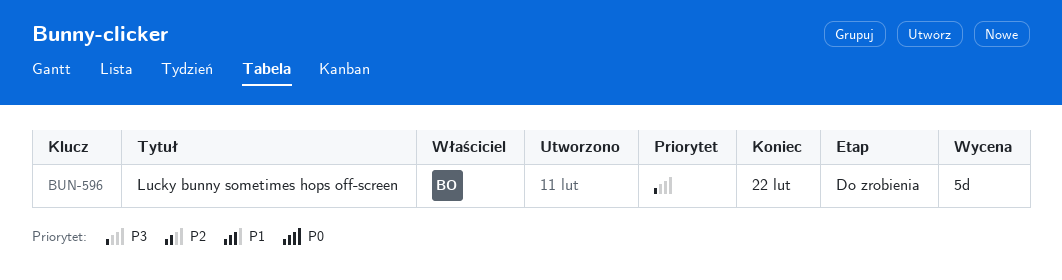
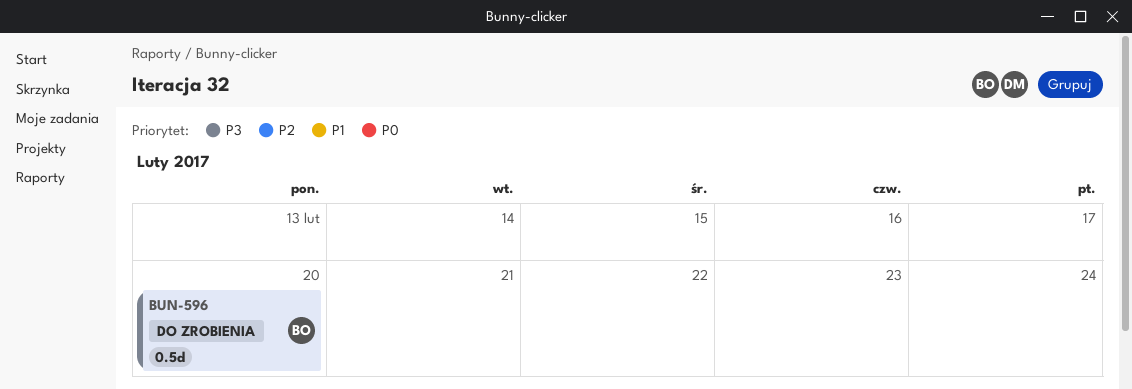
BUN-596, estimate: 5d -> 0.5d
BUN-596, due: Feb 22 -> Feb 20

